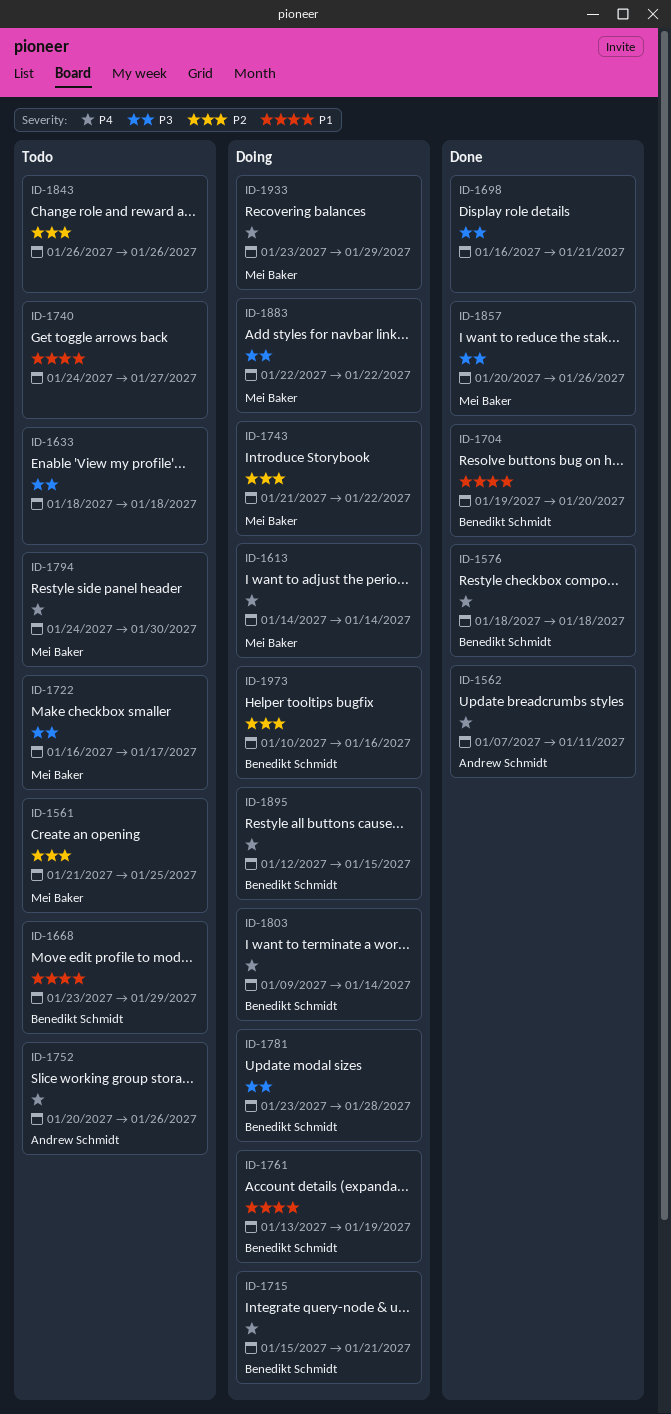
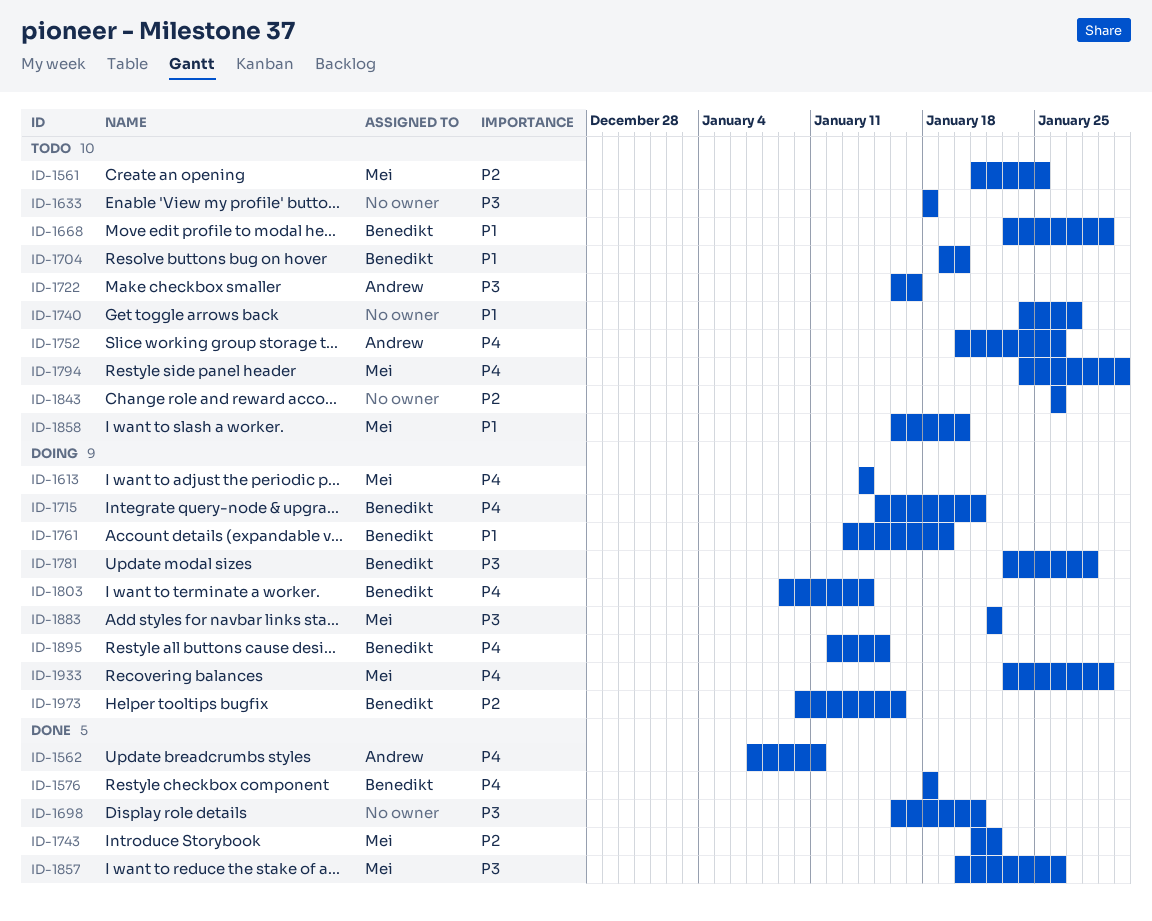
ID-1704, status: Done -> Todo
ID-1722, owner: Mei Baker -> Andrew Schmidt
ID-1743, status: Doing -> Done
ID-1858: none -> present

